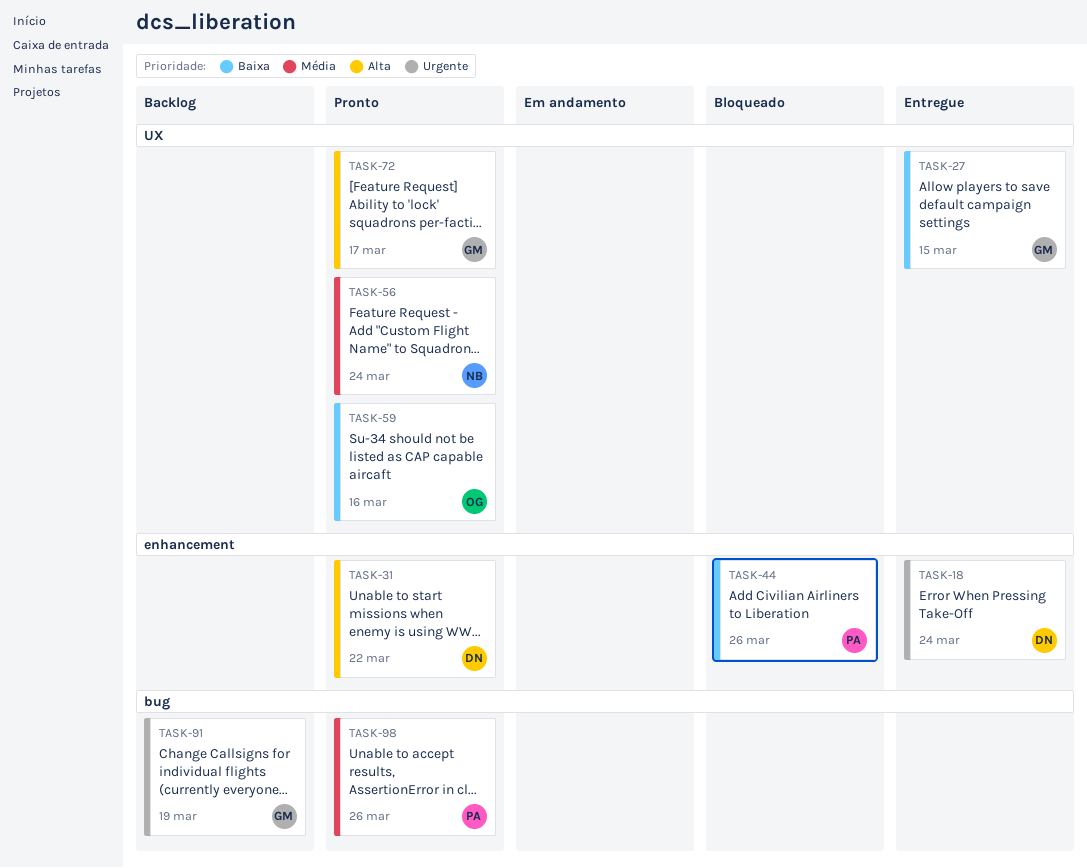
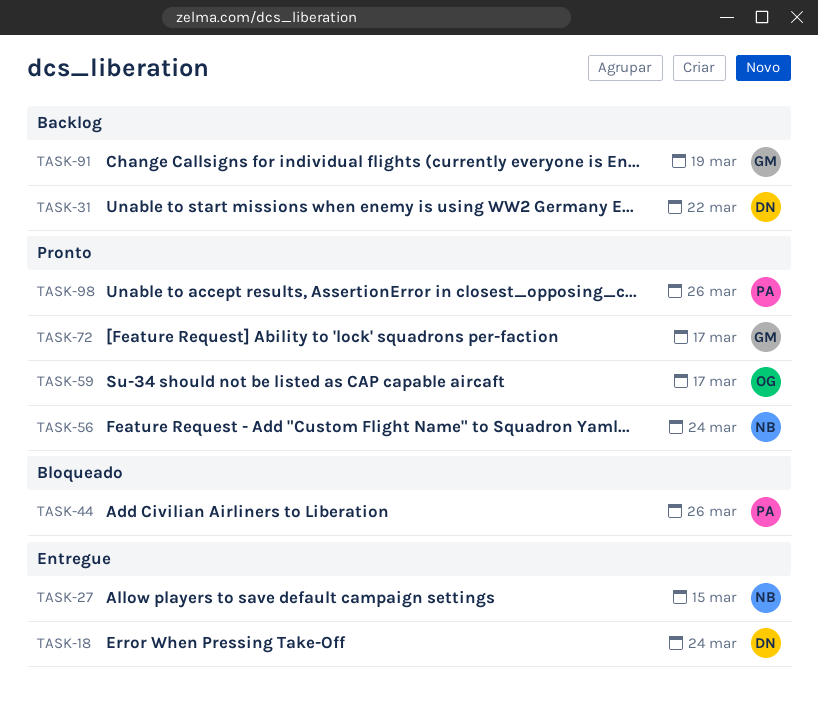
TASK-27, owner: GM -> NB
TASK-31, status: Pronto -> Backlog
TASK-59, due: Mar 16 -> Mar 17

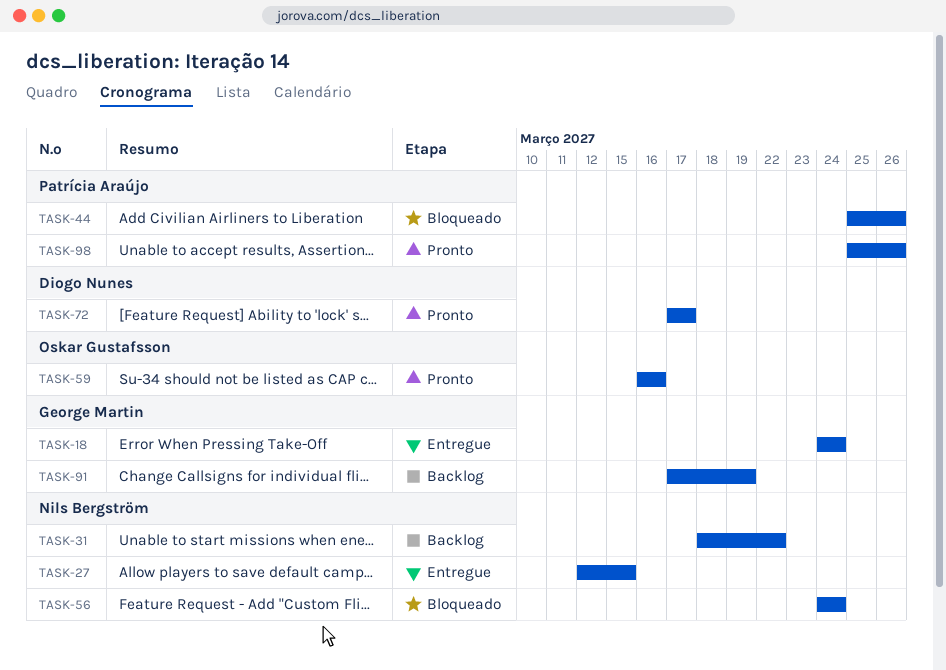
TASK-18, owner: Diogo Nunes -> George Martin
TASK-31, owner: Diogo Nunes -> Nils Bergström
TASK-56, status: Pronto -> Bloqueado
TASK-59, due: Mar 17 -> Mar 16
TASK-72, owner: George Martin -> Diogo Nunes

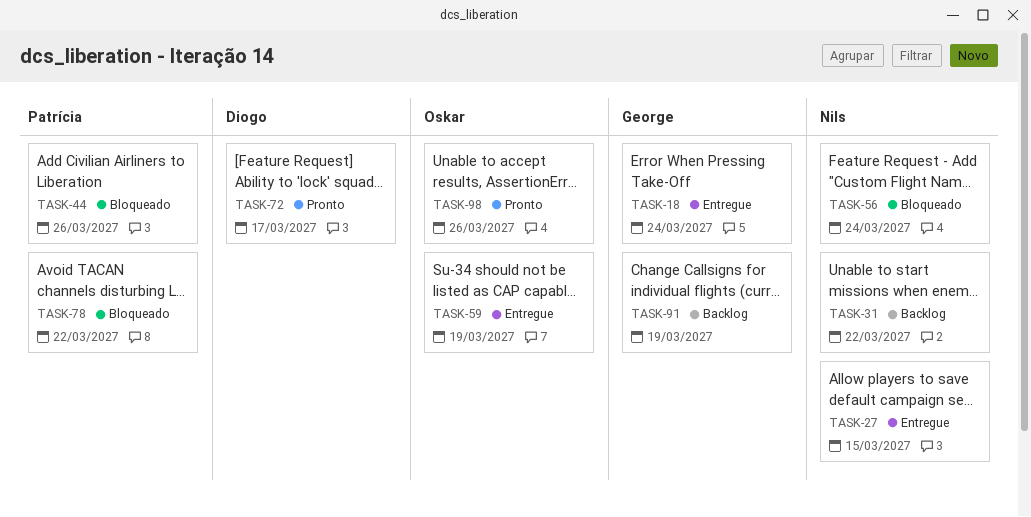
TASK-59, status: Pronto -> Entregue
TASK-59, due: Mar 16 -> Mar 19
TASK-78: none -> present
TASK-98, owner: Patrícia Araújo -> Oskar Gustafsson

